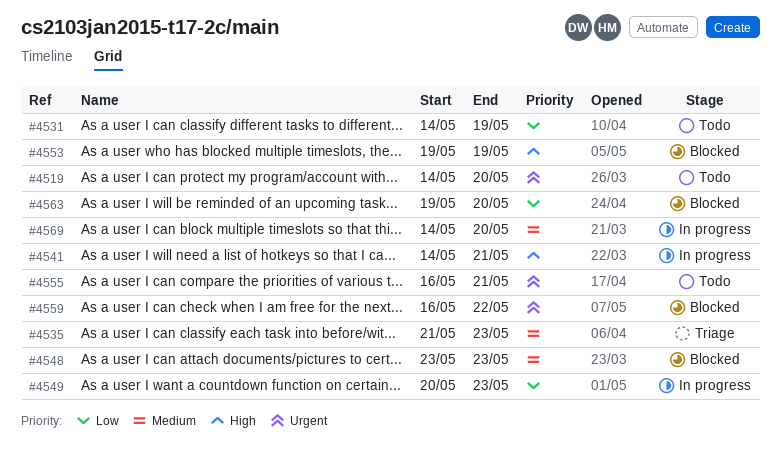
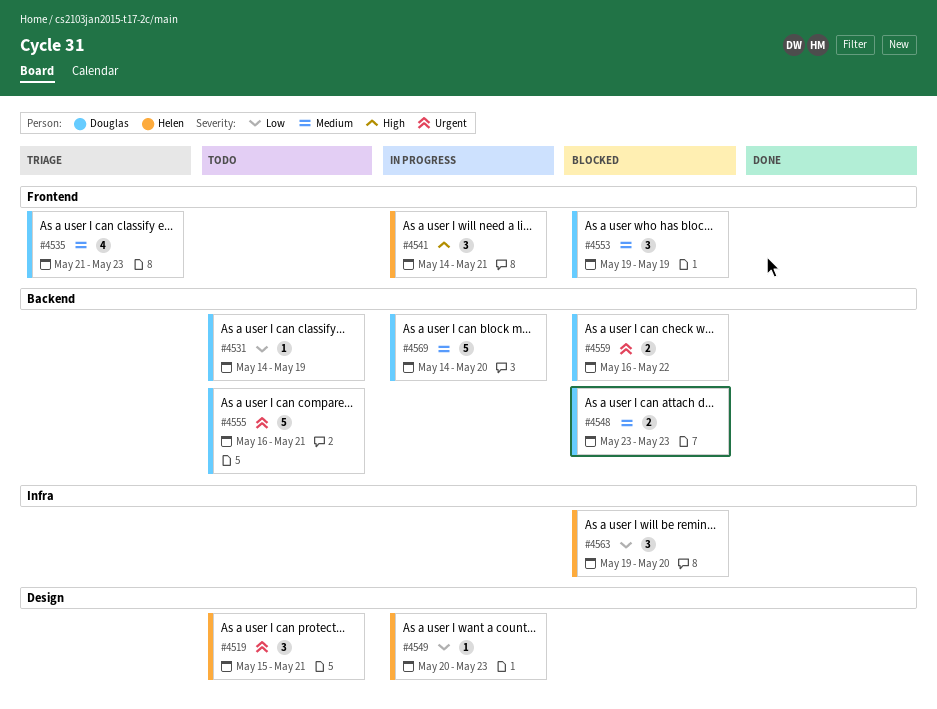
#4519, start: May 14 -> May 15
#4519, due: May 20 -> May 21
#4553, priority: High -> Medium

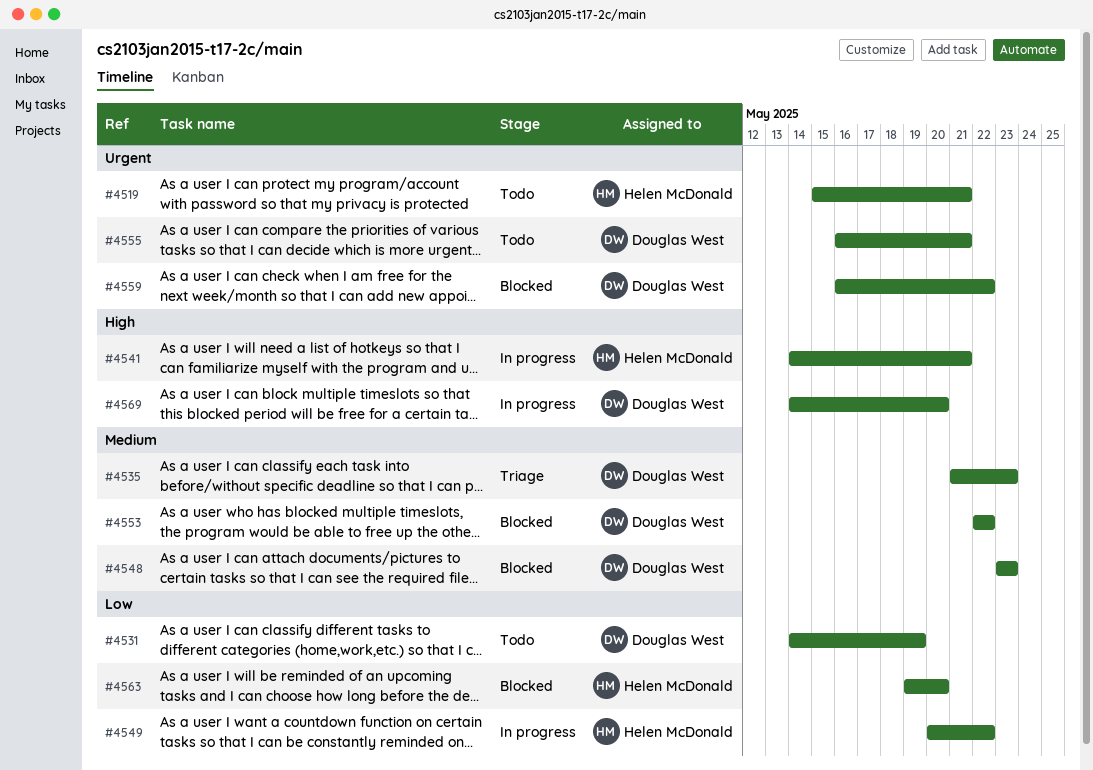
#4549, due: May 23 -> May 22
#4553, start: May 19 -> May 22
#4553, due: May 19 -> May 22
#4569, priority: Medium -> High

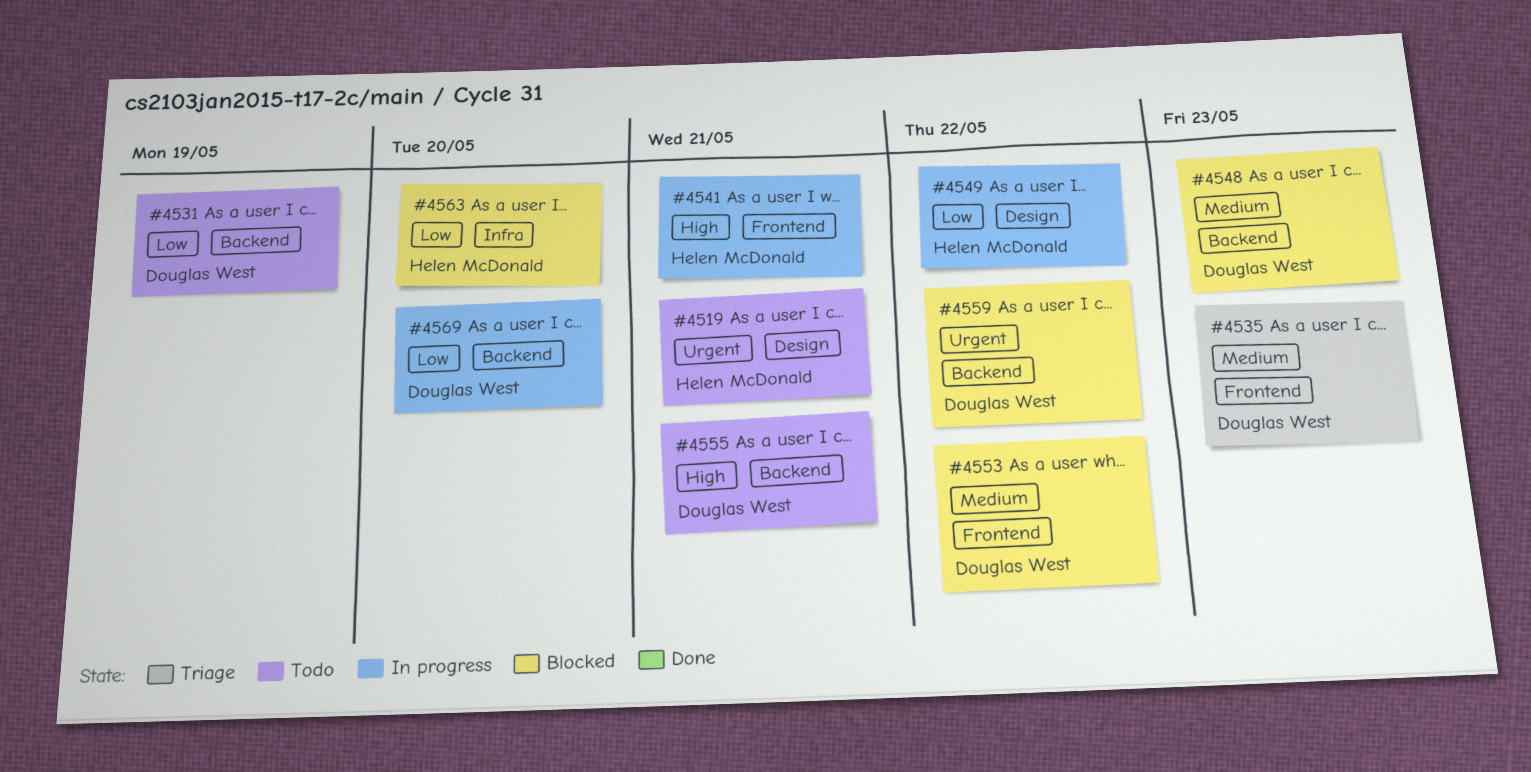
#4555, priority: Urgent -> High
#4569, priority: High -> Low

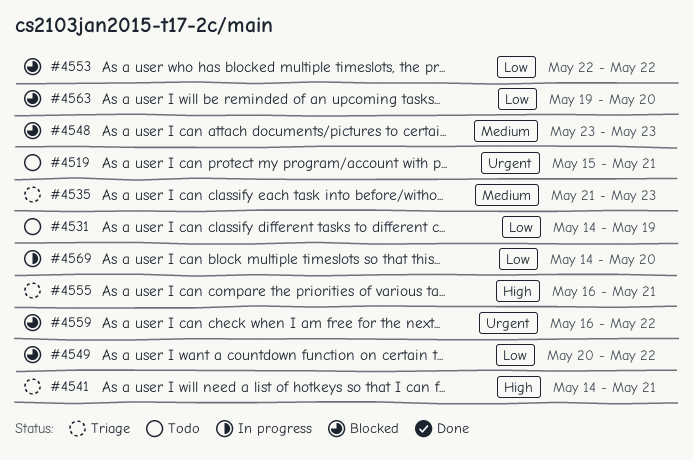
#4541, status: In progress -> Triage
#4549, status: In progress -> Blocked
#4553, priority: Medium -> Low
#4555, status: Todo -> Triage

